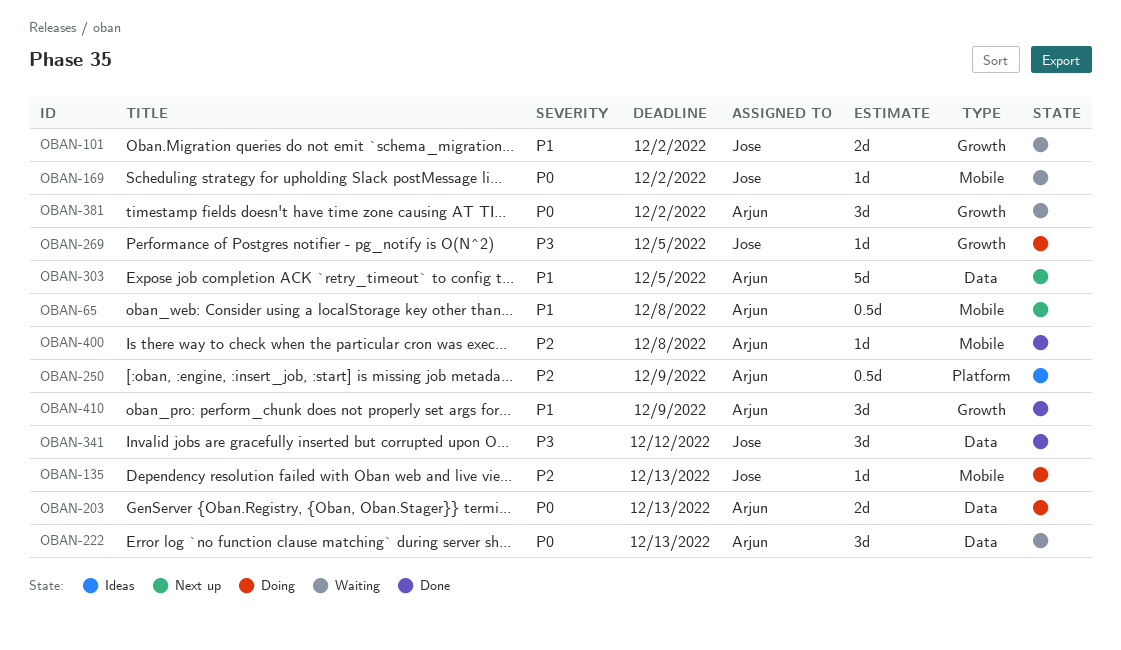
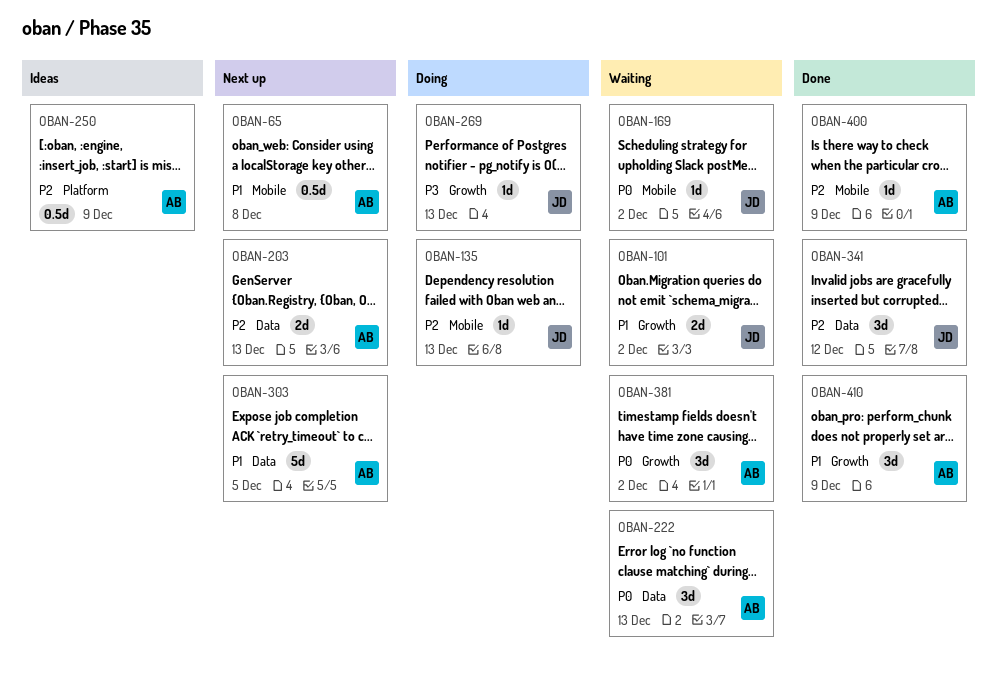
OBAN-203, status: Doing -> Next up
OBAN-203, priority: P0 -> P2
OBAN-269, due: Dec 5 -> Dec 13
OBAN-341, priority: P3 -> P2
OBAN-400, due: Dec 8 -> Dec 9

